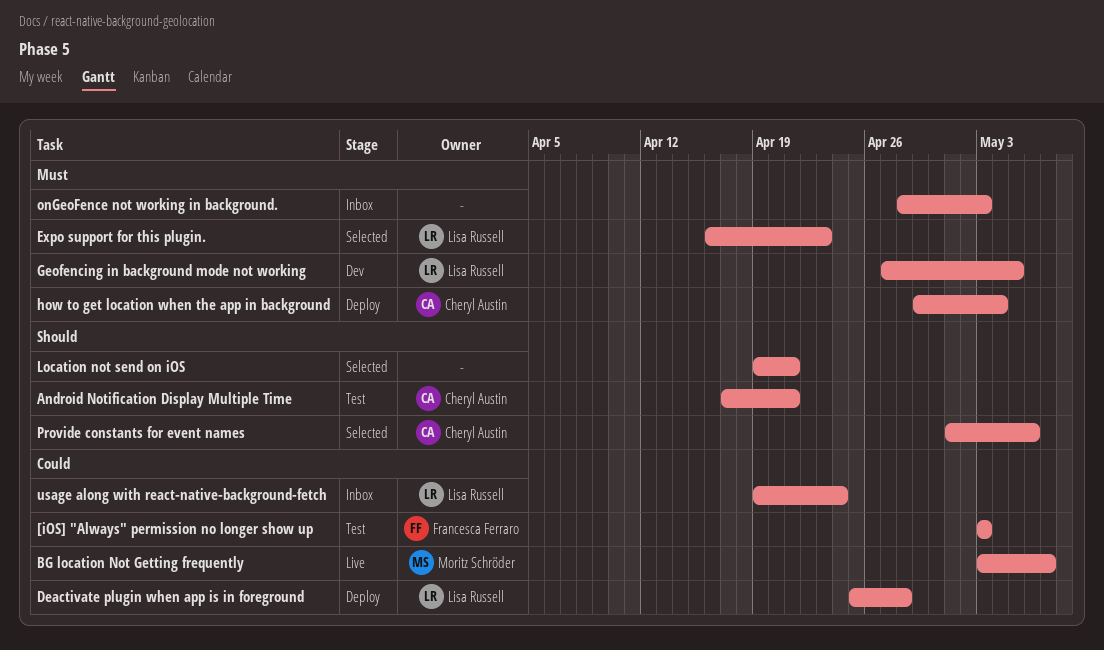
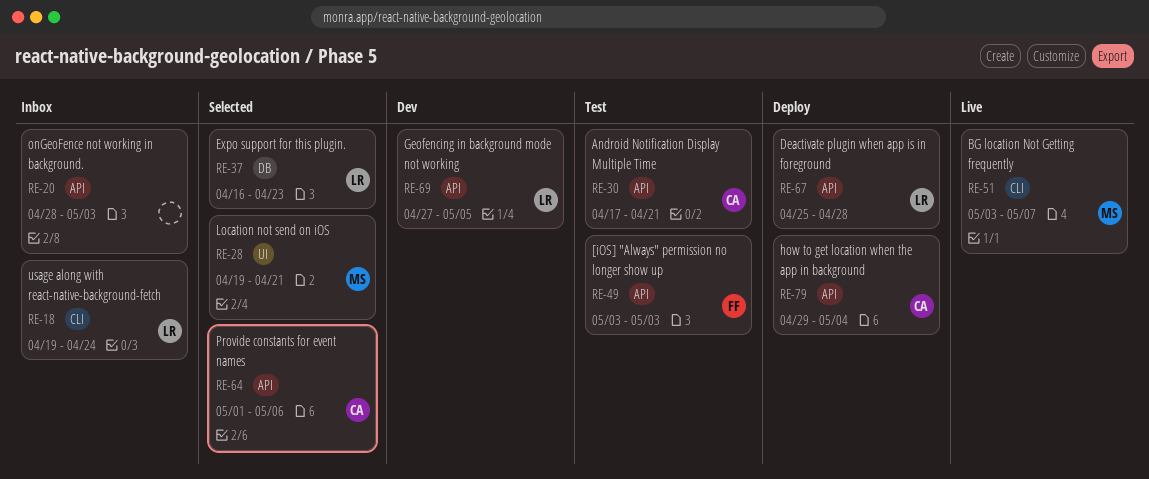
Location not send on iOS, owner: none -> Moritz Schröder

